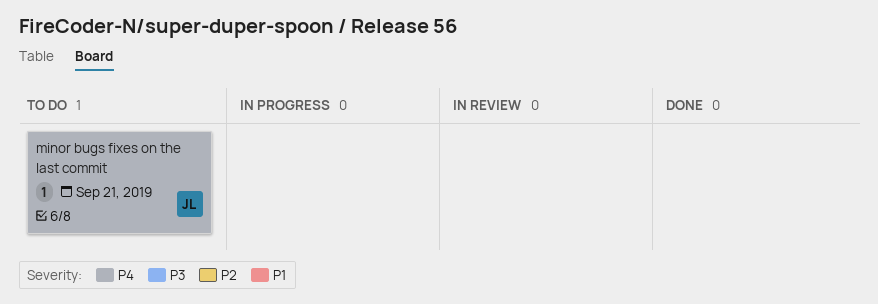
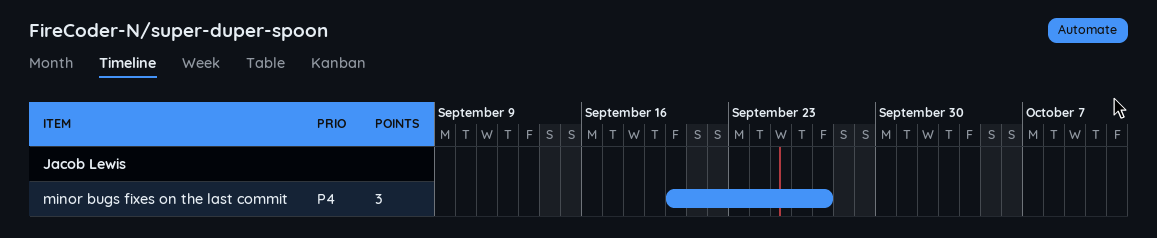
minor bugs fixes on the last commit, estimate: 1 -> 3
minor bugs fixes on the last commit, due: Sep 21 -> Sep 27

